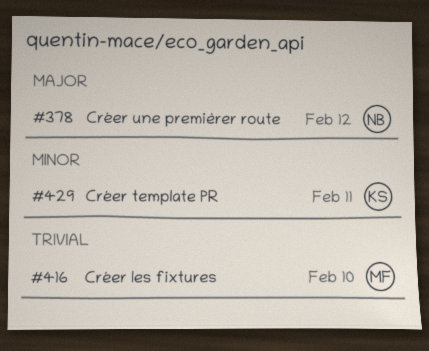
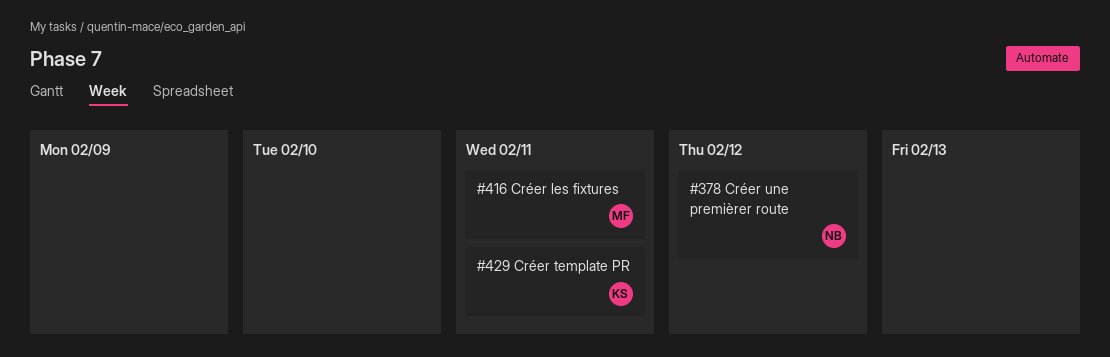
#416, due: Feb 10 -> Feb 11

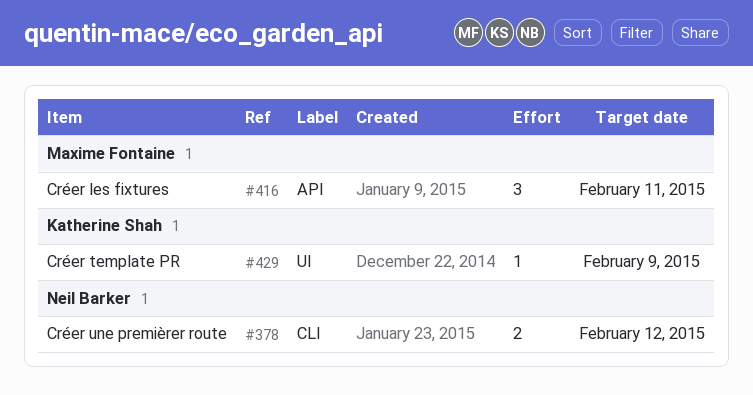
#429, due: Feb 11 -> Feb 9

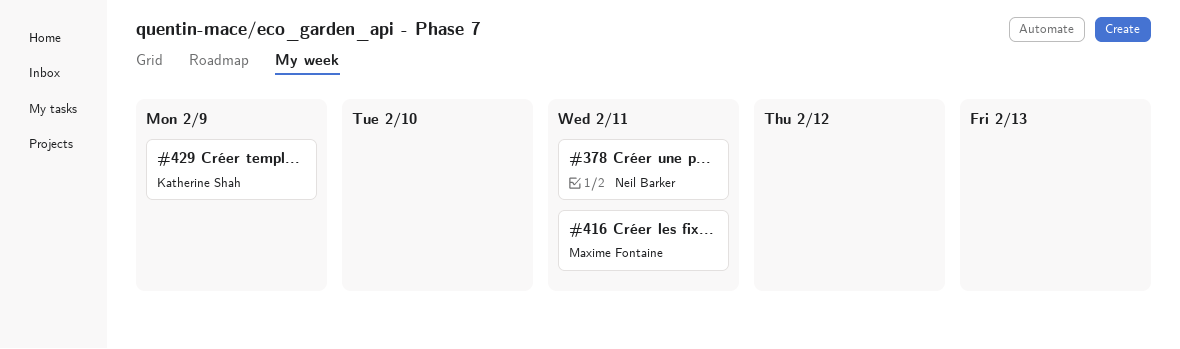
#378, due: Feb 12 -> Feb 11

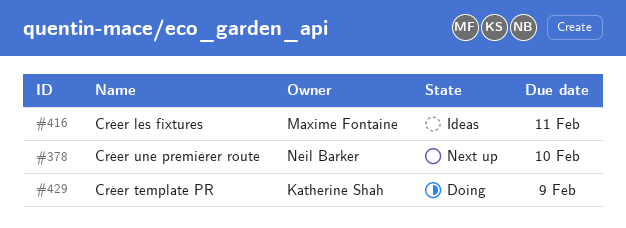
#378, due: Feb 11 -> Feb 10

